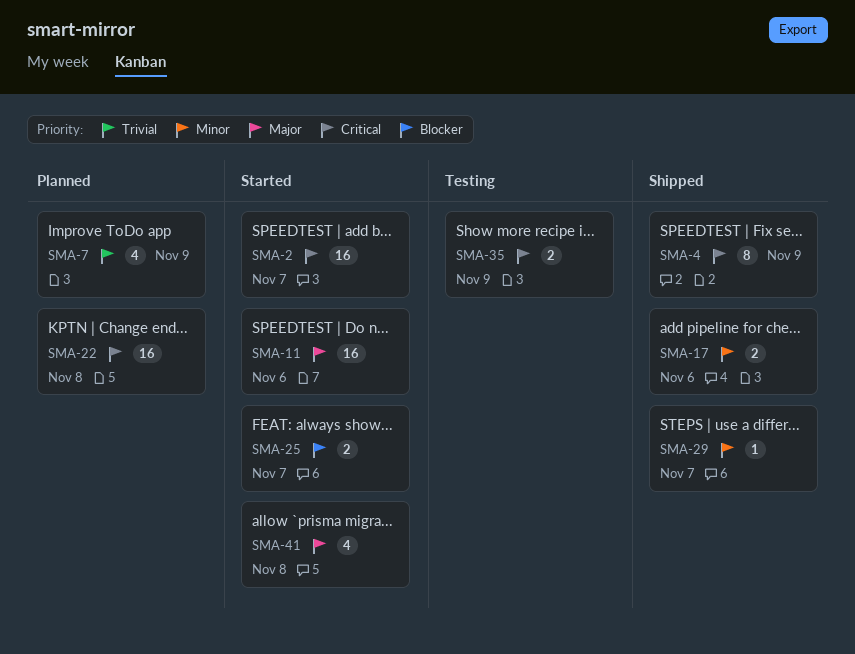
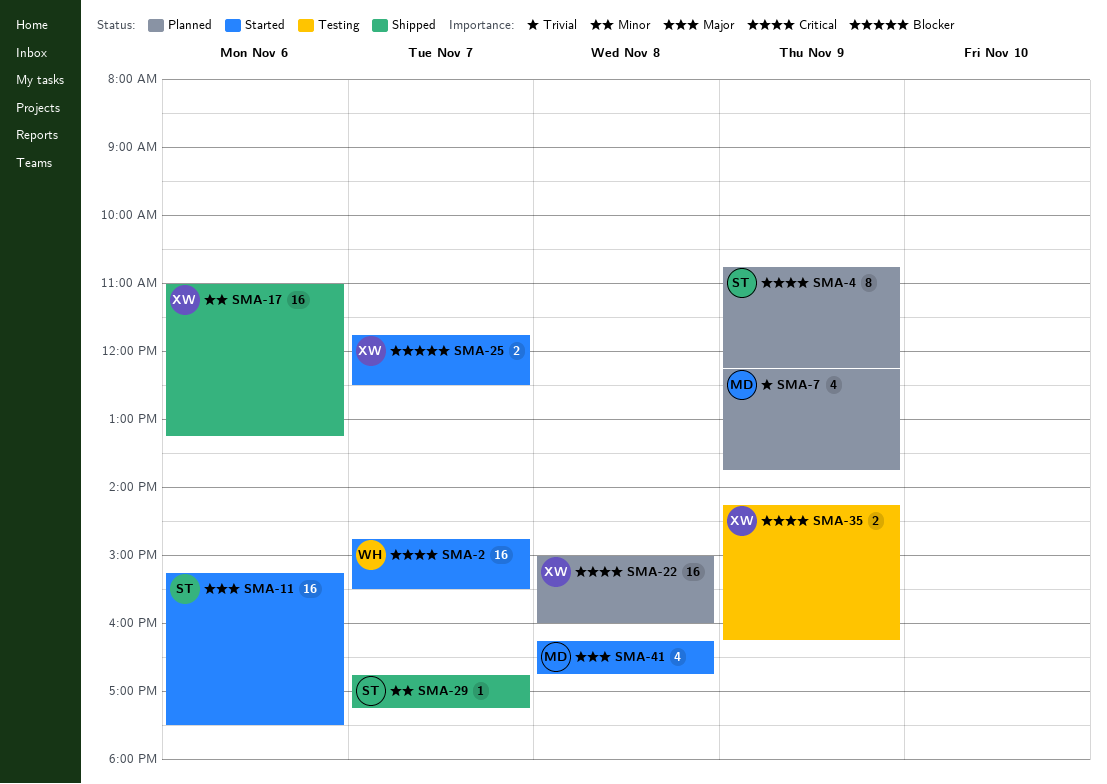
SMA-4, status: Shipped -> Planned
SMA-17, estimate: 2 -> 16

